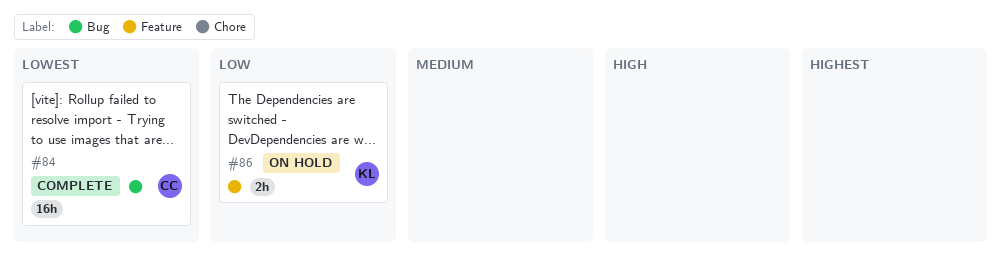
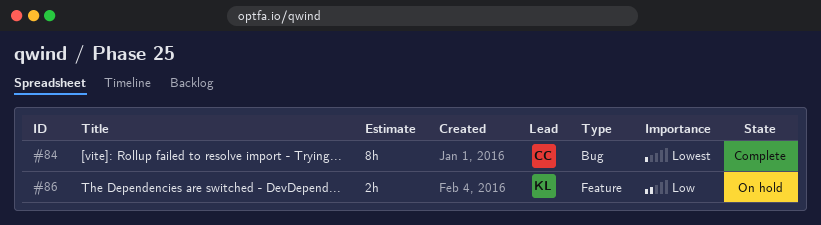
#84, estimate: 16h -> 8h

